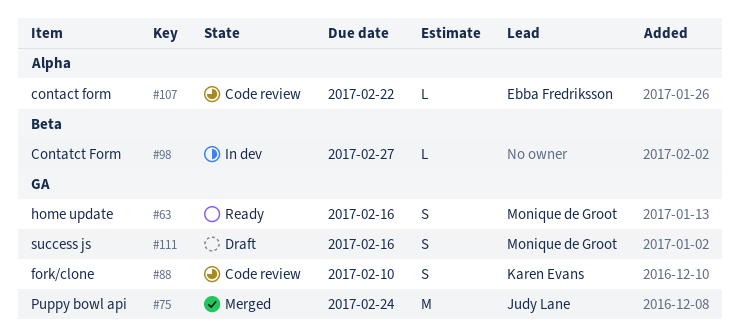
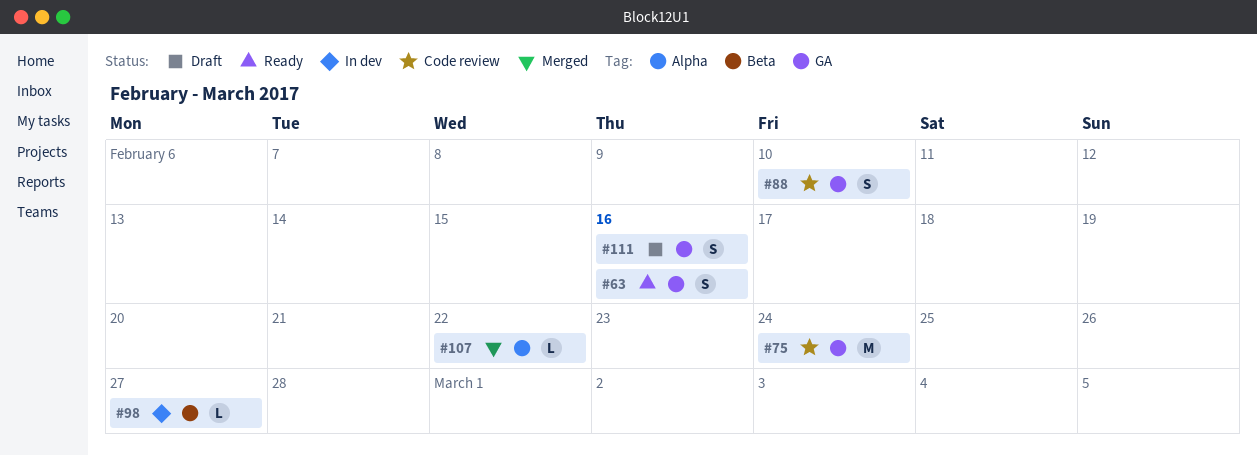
#75, status: Merged -> Code review
#107, status: Code review -> Merged

